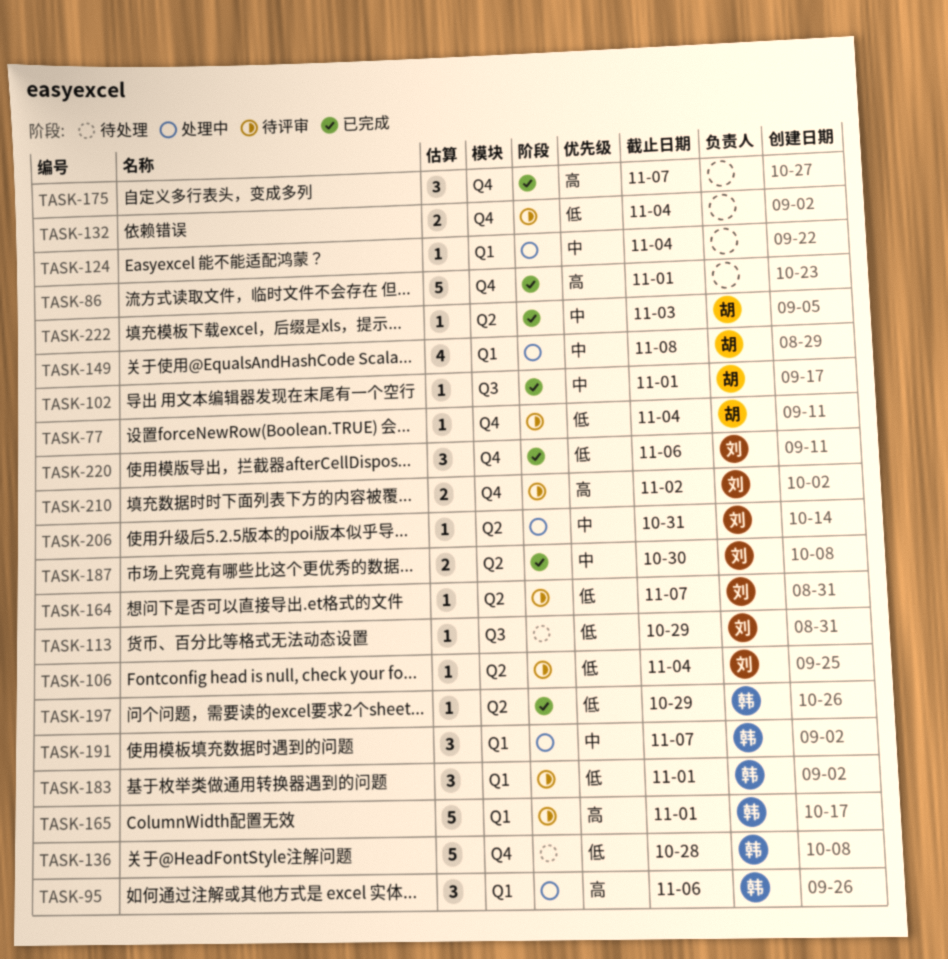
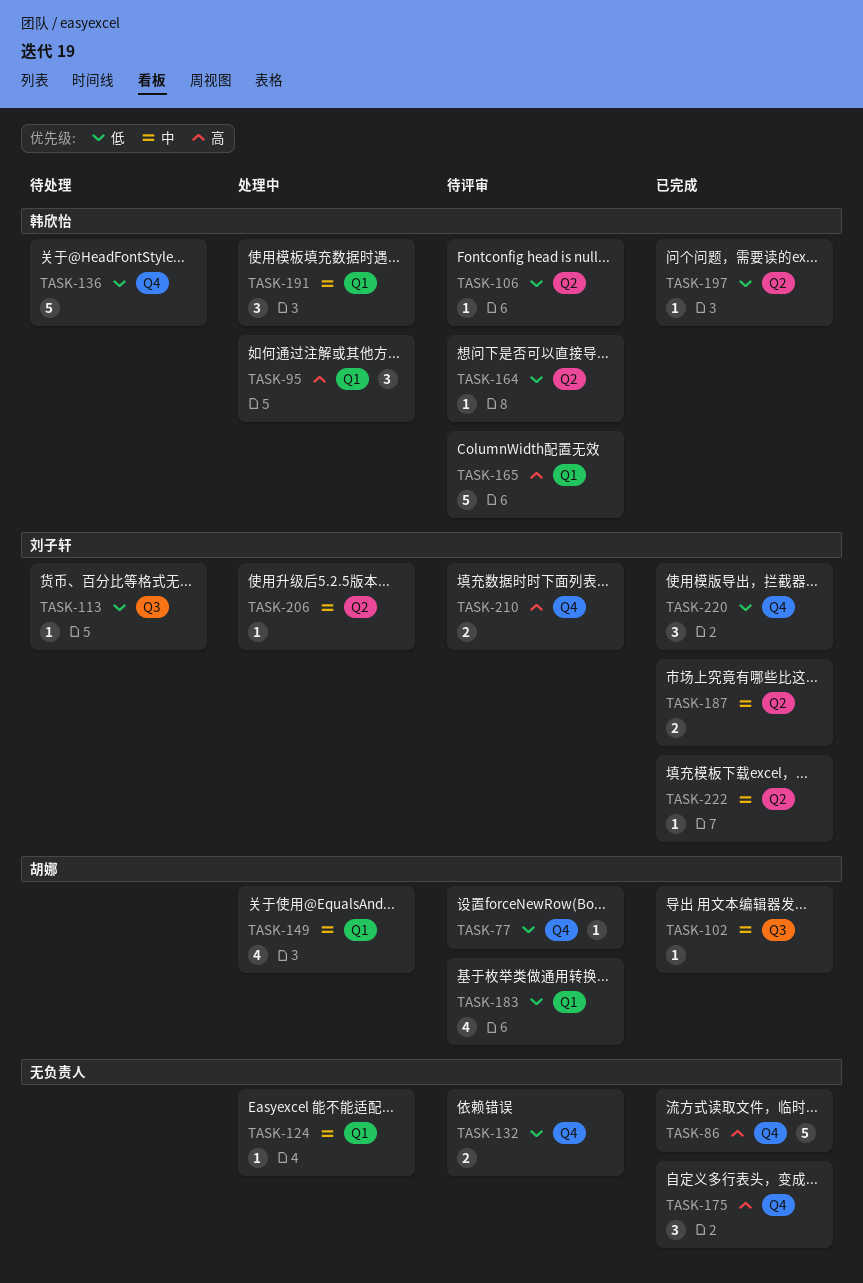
TASK-106, owner: 刘子轩 -> 韩欣怡
TASK-164, owner: 刘子轩 -> 韩欣怡
TASK-183, owner: 韩欣怡 -> 胡娜
TASK-183, estimate: 3 -> 4
TASK-222, owner: 胡娜 -> 刘子轩

